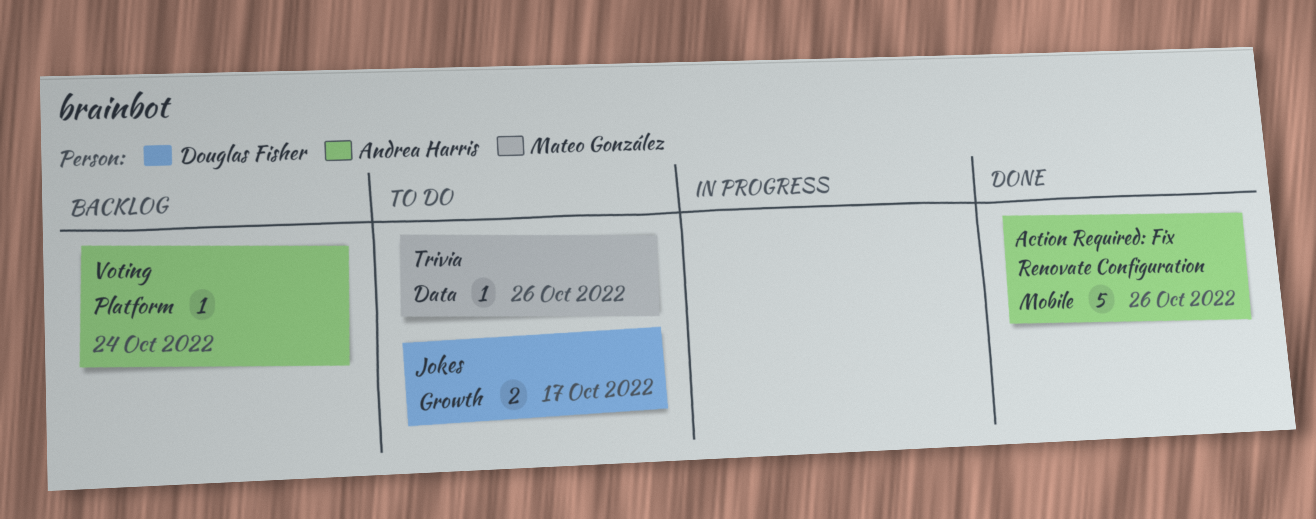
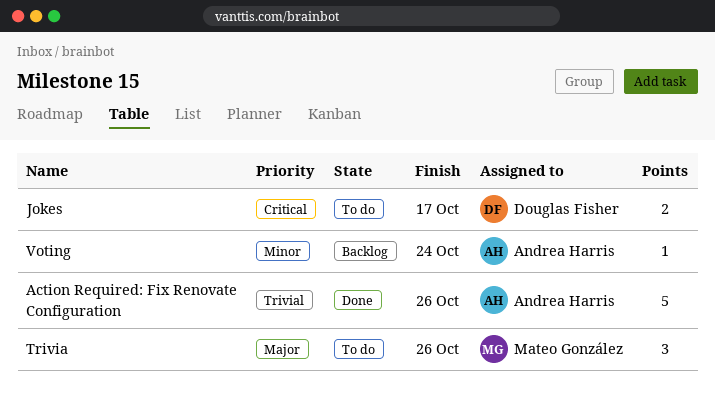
Trivia, estimate: 1 -> 3

